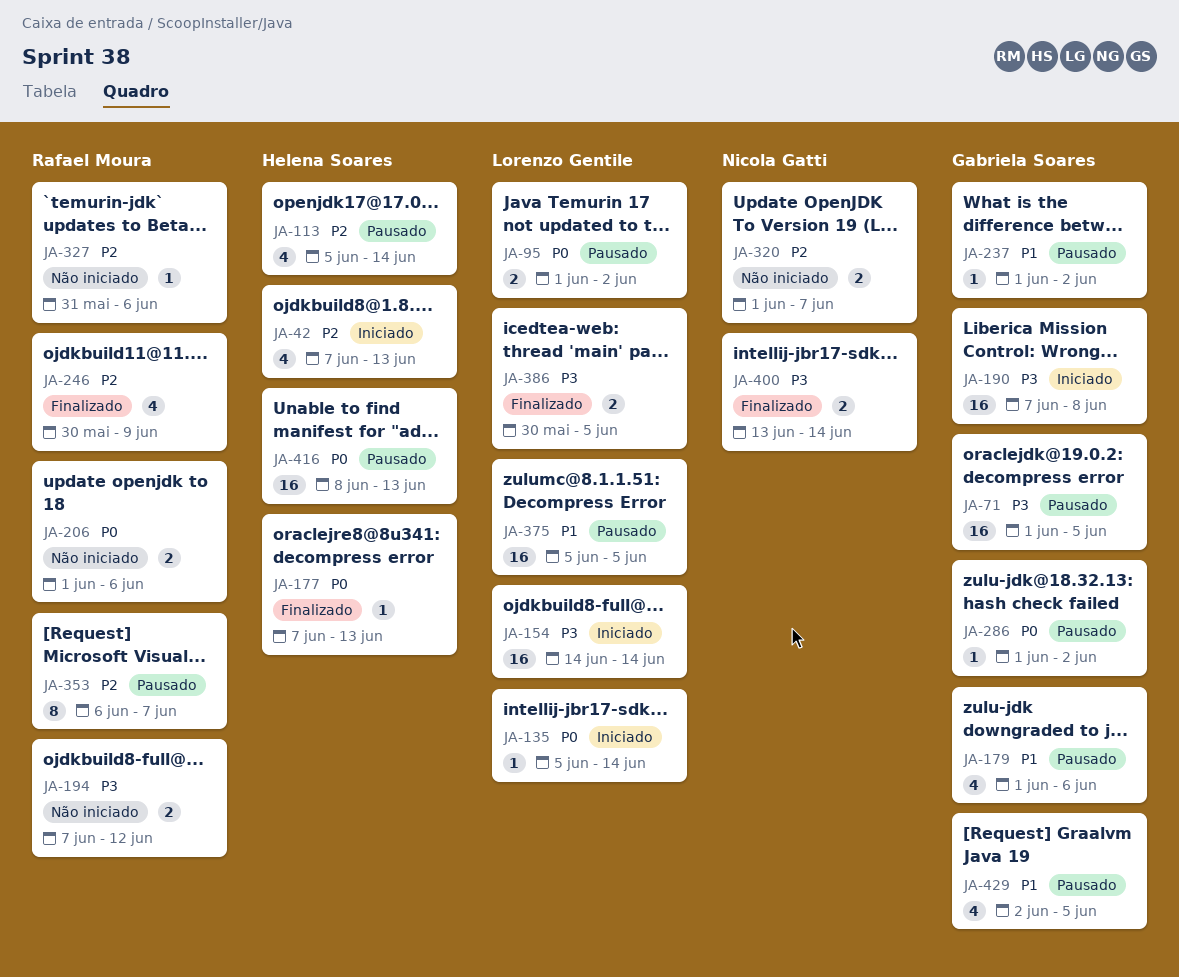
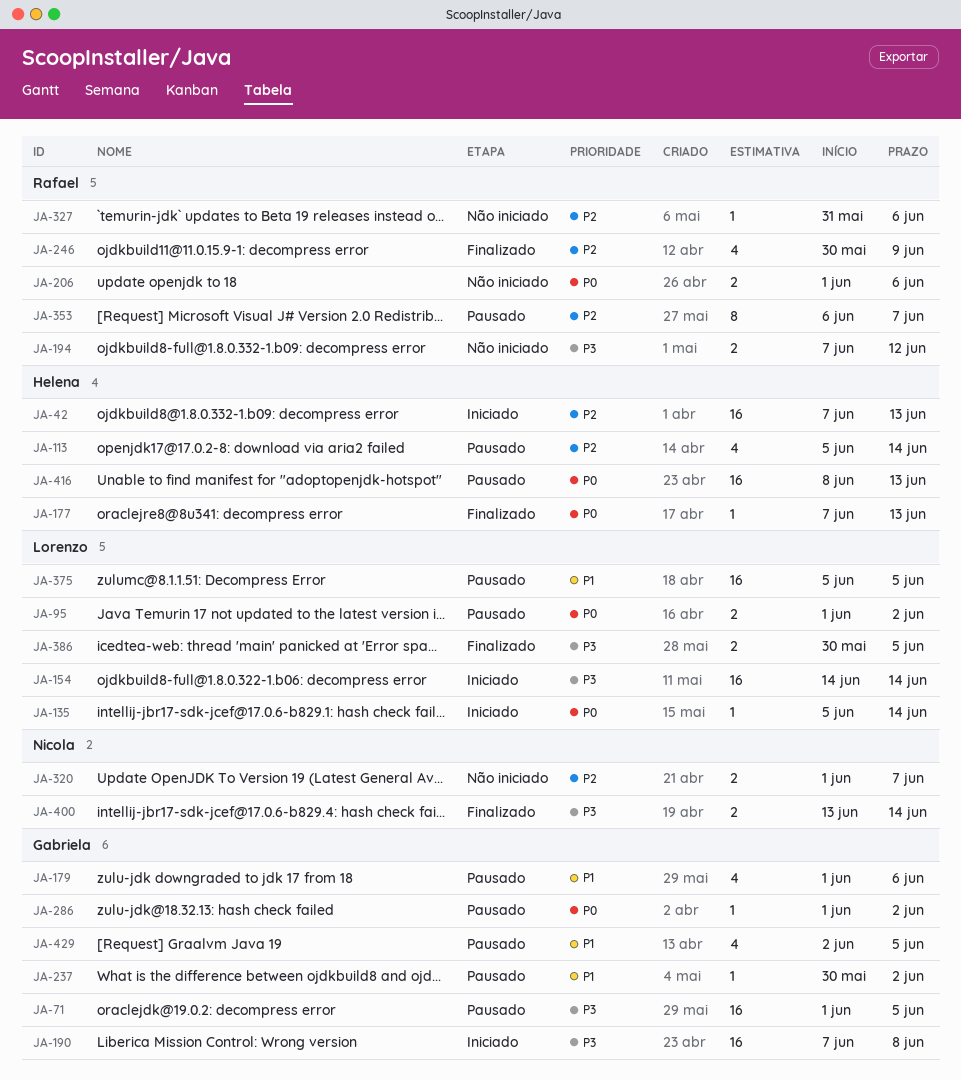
JA-42, estimate: 4 -> 16
JA-237, start: Jun 1 -> May 30

